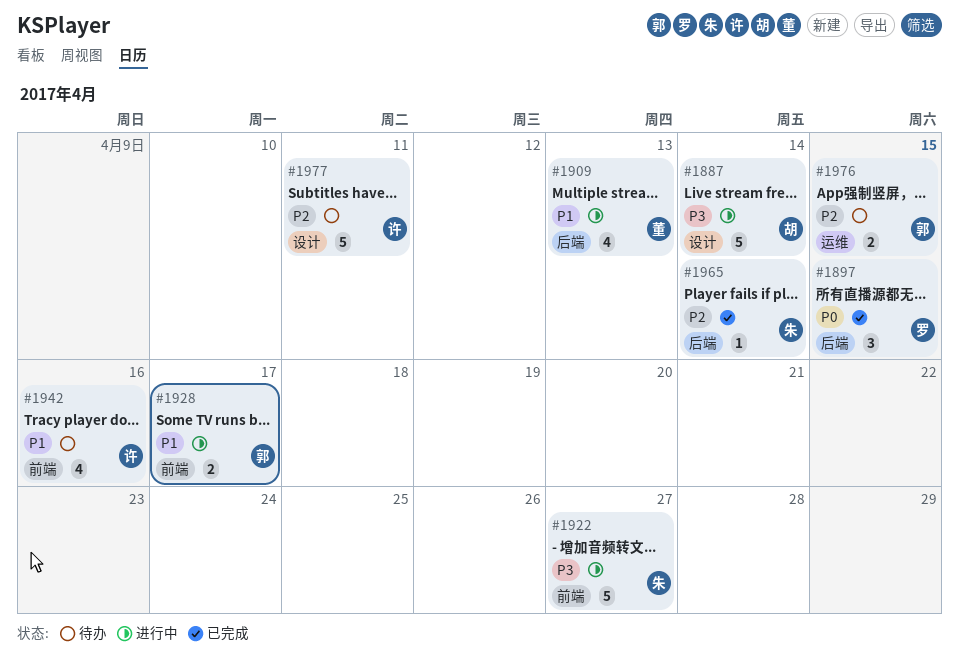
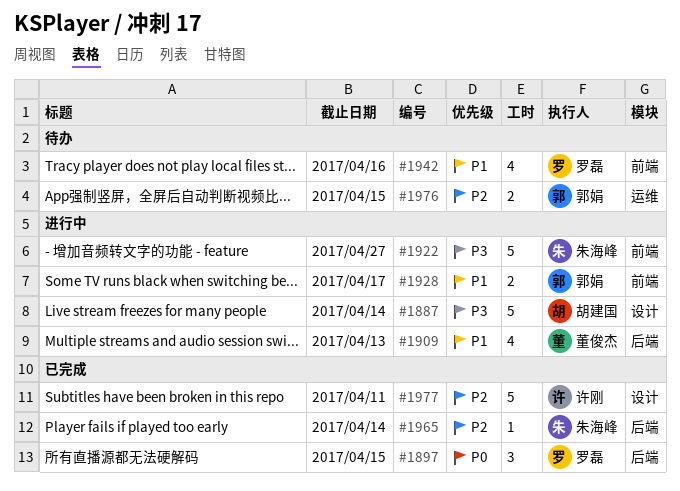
#1942, owner: 许刚 -> 罗磊
#1977, status: 待办 -> 已完成

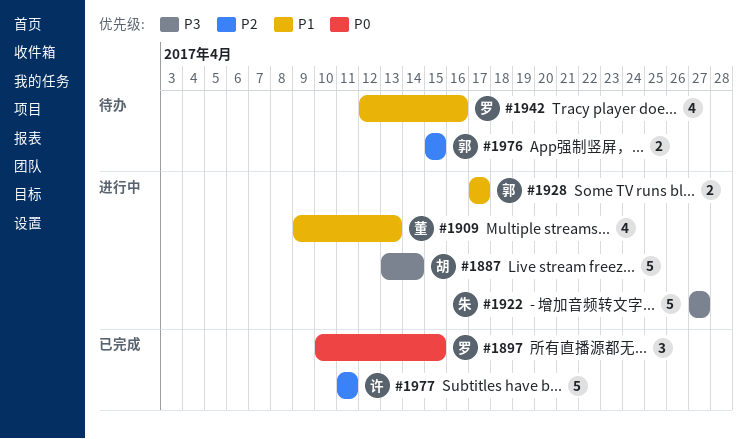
#1965: present -> none

